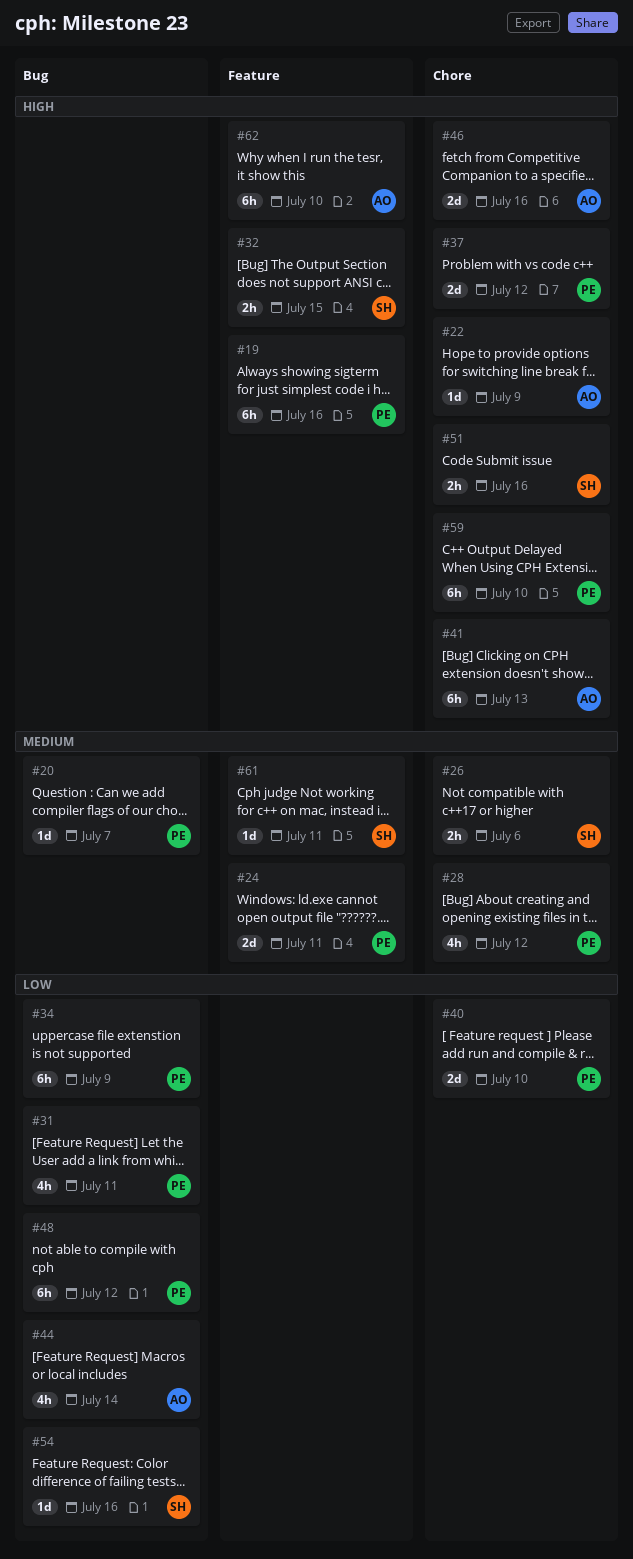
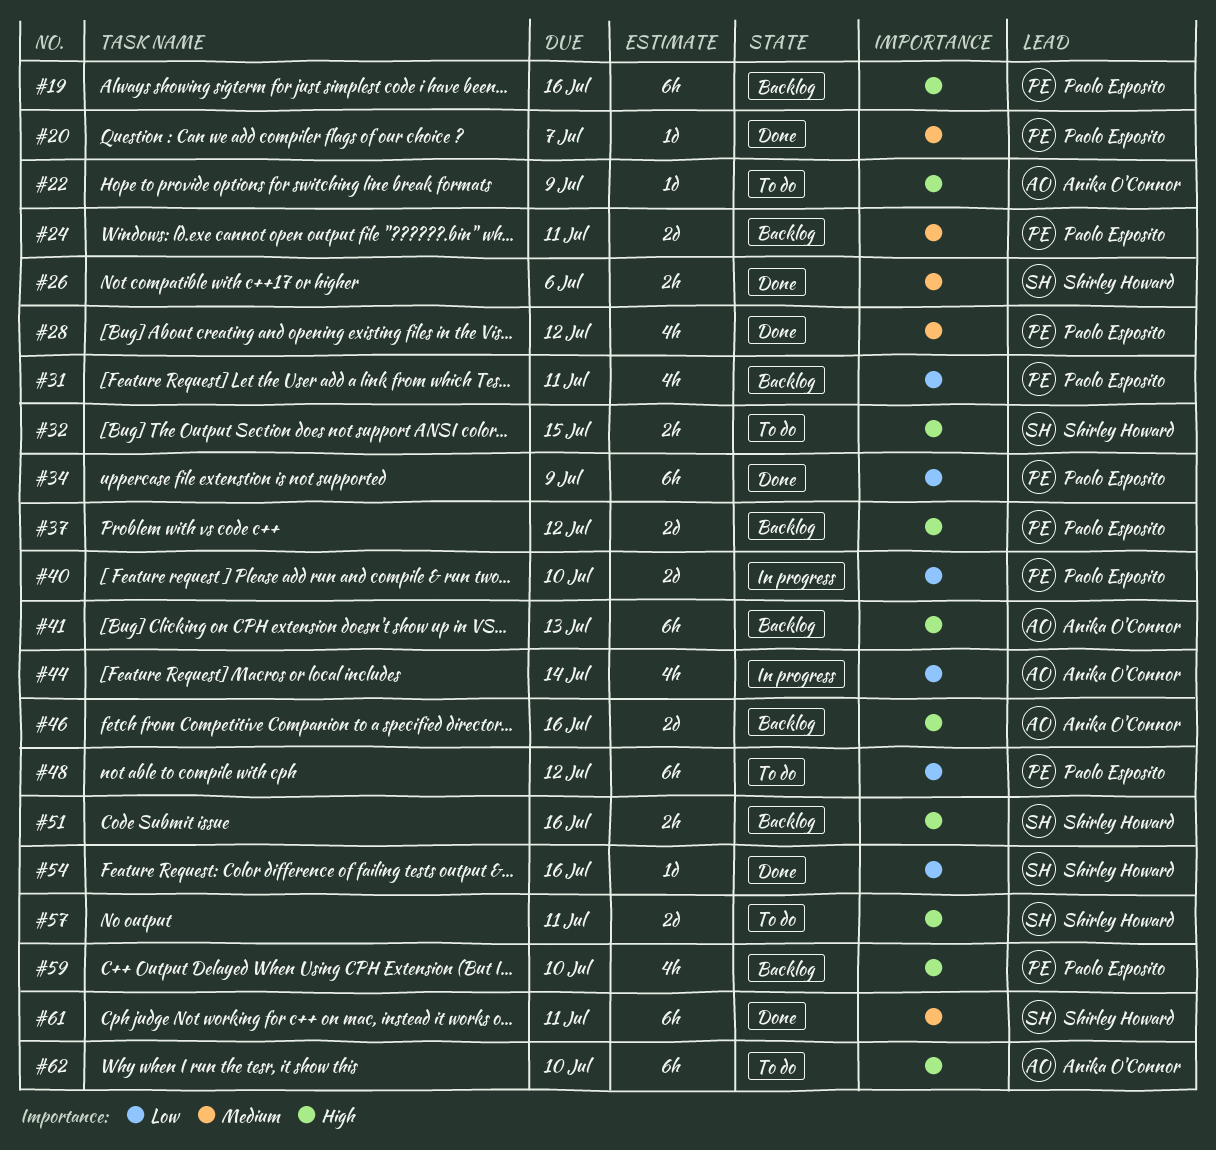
#57: none -> present
#59, estimate: 6h -> 4h
#61, estimate: 1d -> 6h

